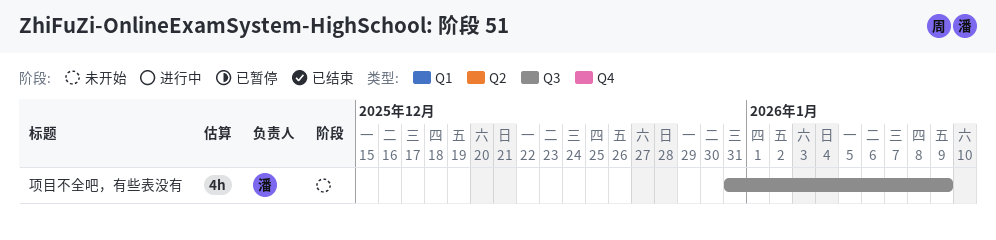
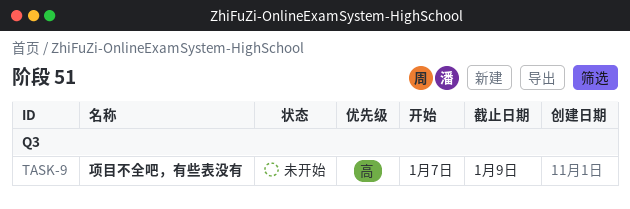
项目不全吧，有些表没有, start: Dec 31 -> Jan 7

